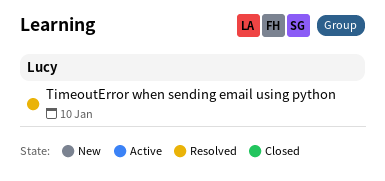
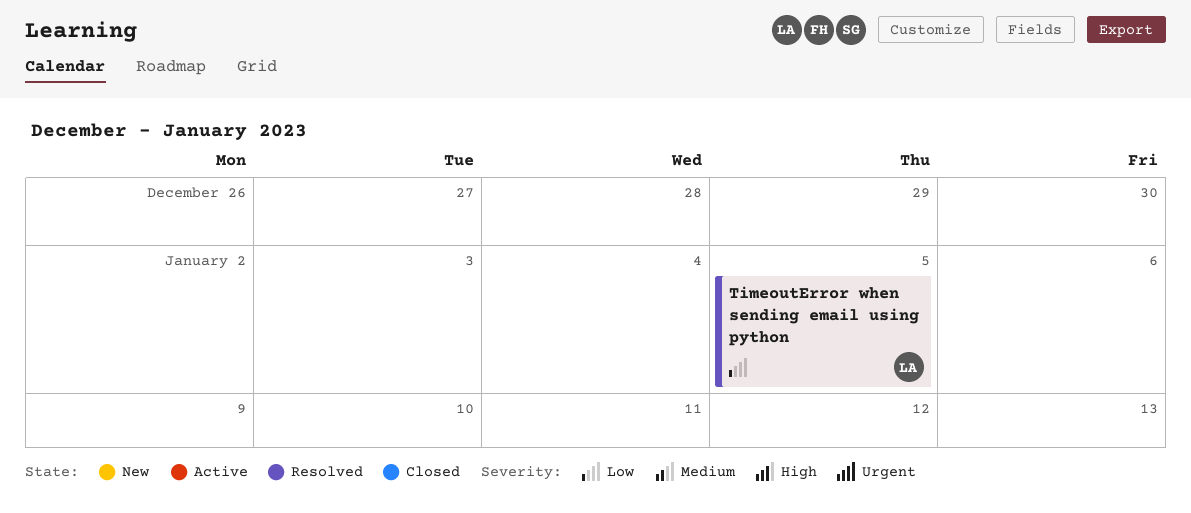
TimeoutError when sending email using python, due: Jan 10 -> Jan 5

